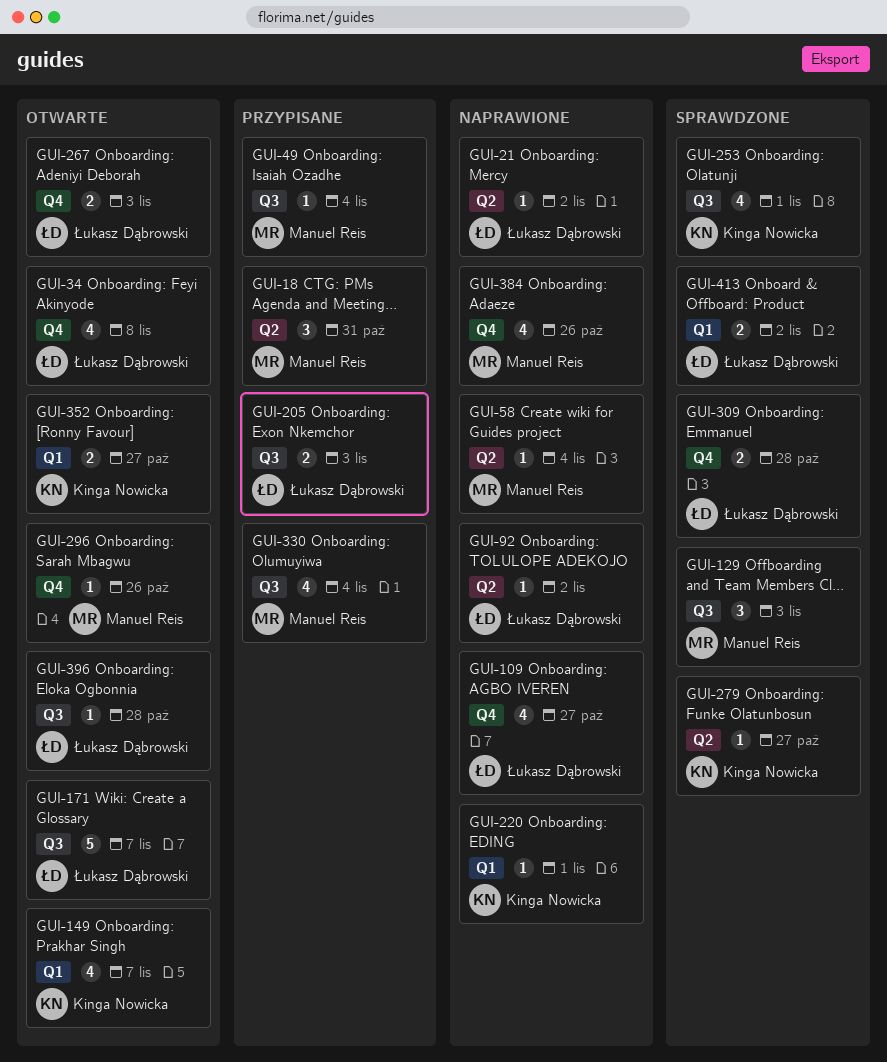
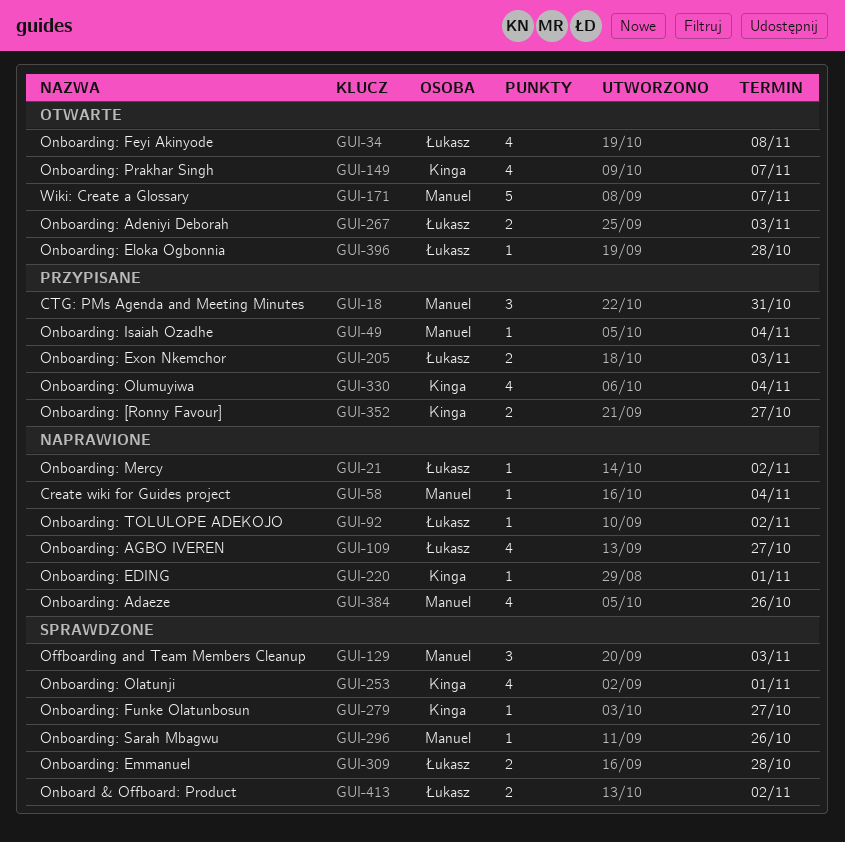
GUI-171, owner: Łukasz Dąbrowski -> Manuel Reis
GUI-296, status: Otwarte -> Sprawdzone
GUI-330, owner: Manuel Reis -> Kinga Nowicka
GUI-352, status: Otwarte -> Przypisane

